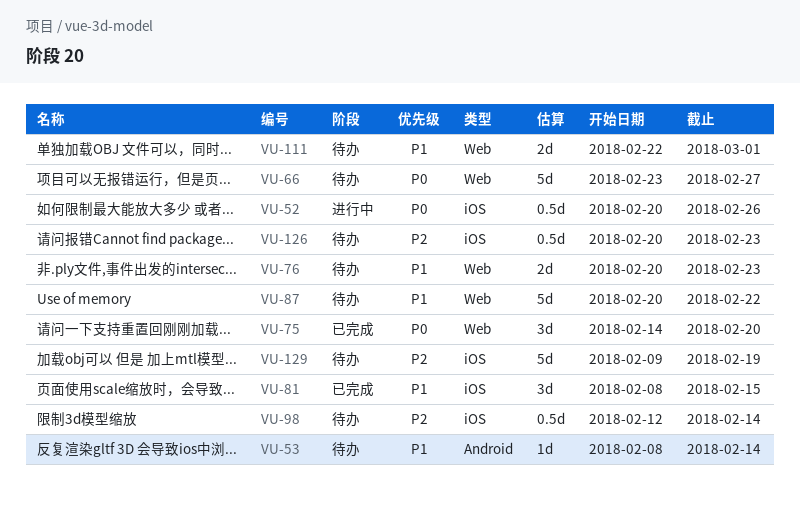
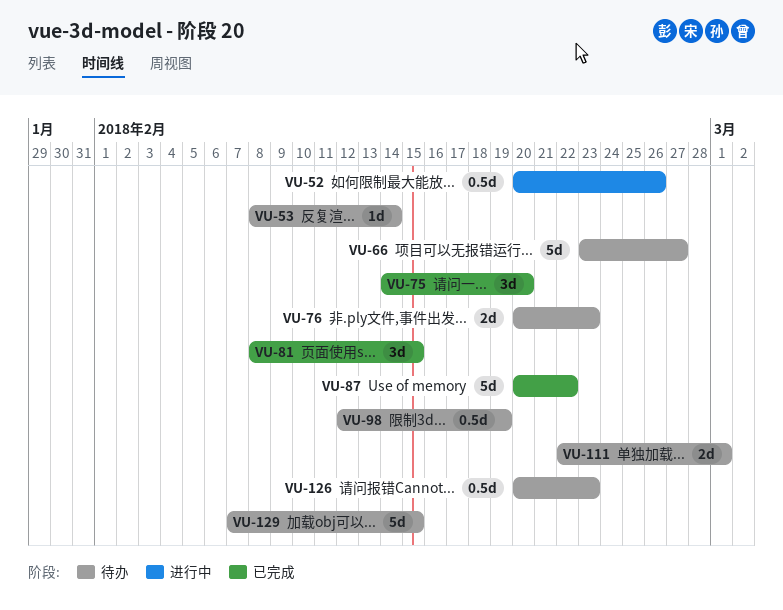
VU-87, status: 待办 -> 已完成
VU-98, due: Feb 14 -> Feb 19
VU-129, start: Feb 9 -> Feb 7
VU-129, due: Feb 19 -> Feb 15

